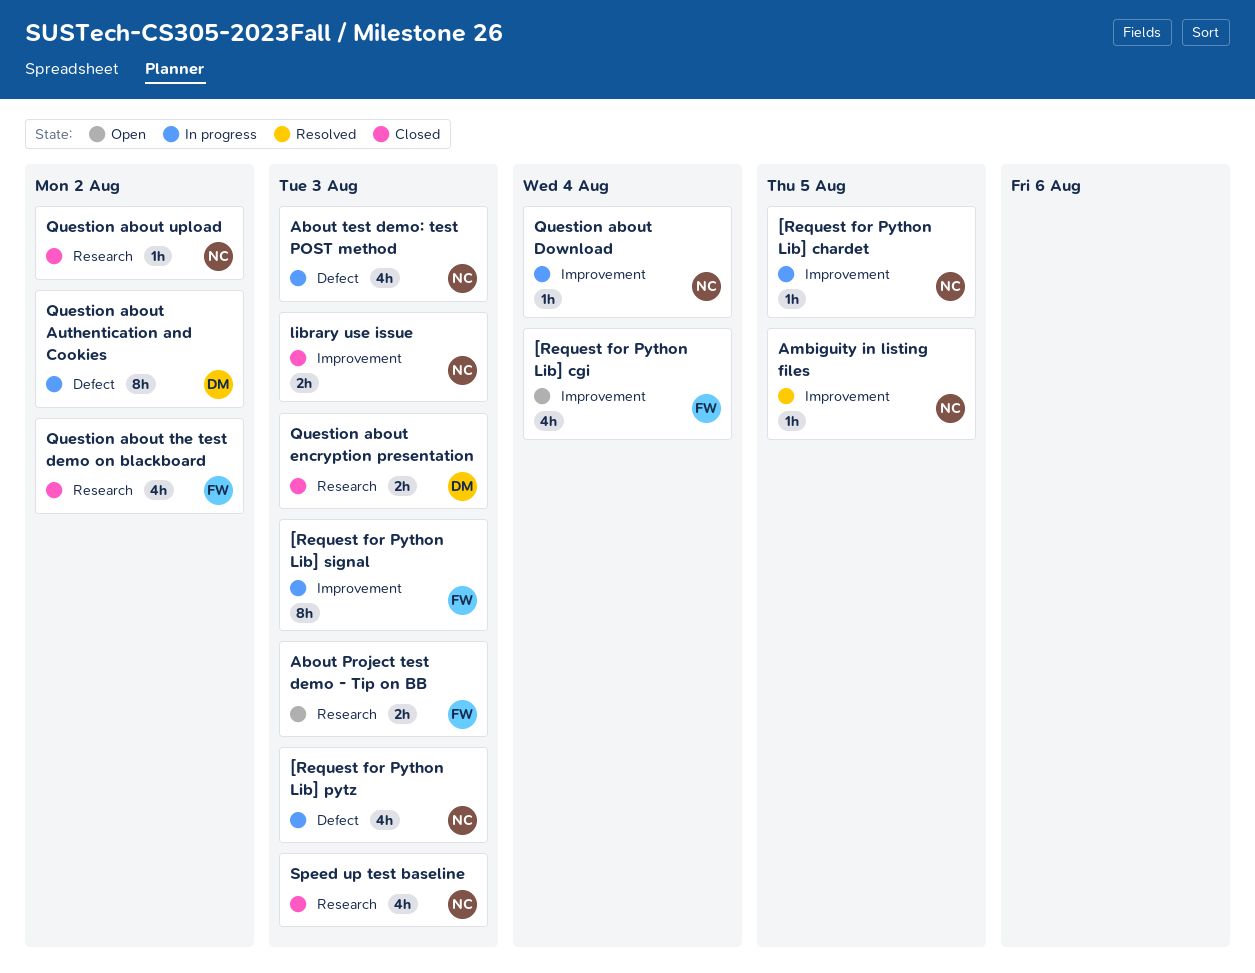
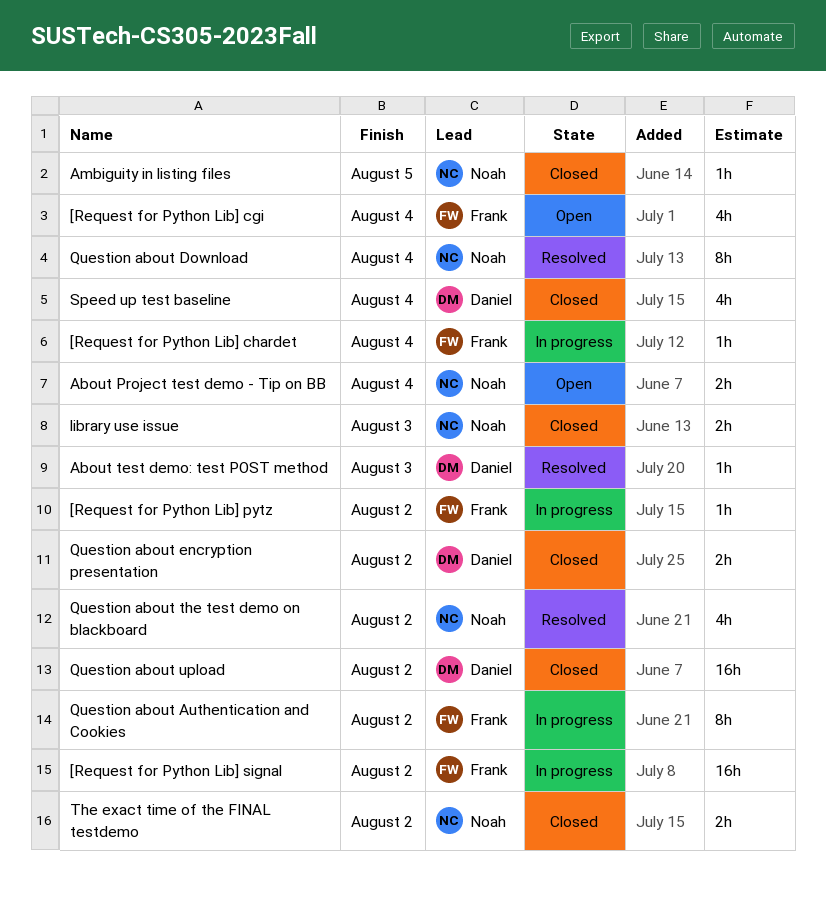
[Request for Python Lib] chardet, owner: Noah -> Frank
[Request for Python Lib] chardet, due: Aug 5 -> Aug 4
[Request for Python Lib] pytz, owner: Noah -> Frank
[Request for Python Lib] pytz, estimate: 4h -> 1h
[Request for Python Lib] pytz, due: Aug 3 -> Aug 2
[Request for Python Lib] signal, estimate: 8h -> 16h
[Request for Python Lib] signal, due: Aug 3 -> Aug 2
About Project test demo - Tip on BB, owner: Frank -> Noah
About Project test demo - Tip on BB, due: Aug 3 -> Aug 4
About test demo: test POST method, status: In progress -> Resolved
About test demo: test POST method, owner: Noah -> Daniel
About test demo: test POST method, estimate: 4h -> 1h
Ambiguity in listing files, status: Resolved -> Closed
Question about Authentication and Cookies, owner: Daniel -> Frank
Question about Download, status: In progress -> Resolved
Question about Download, estimate: 1h -> 8h
Question about encryption presentation, due: Aug 3 -> Aug 2
Question about the test demo on blackboard, status: Closed -> Resolved
Question about the test demo on blackboard, owner: Frank -> Noah
Question about upload, owner: Noah -> Daniel
Question about upload, estimate: 1h -> 16h
Speed up test baseline, owner: Noah -> Daniel
Speed up test baseline, due: Aug 3 -> Aug 4
The exact time of the FINAL testdemo: none -> present

